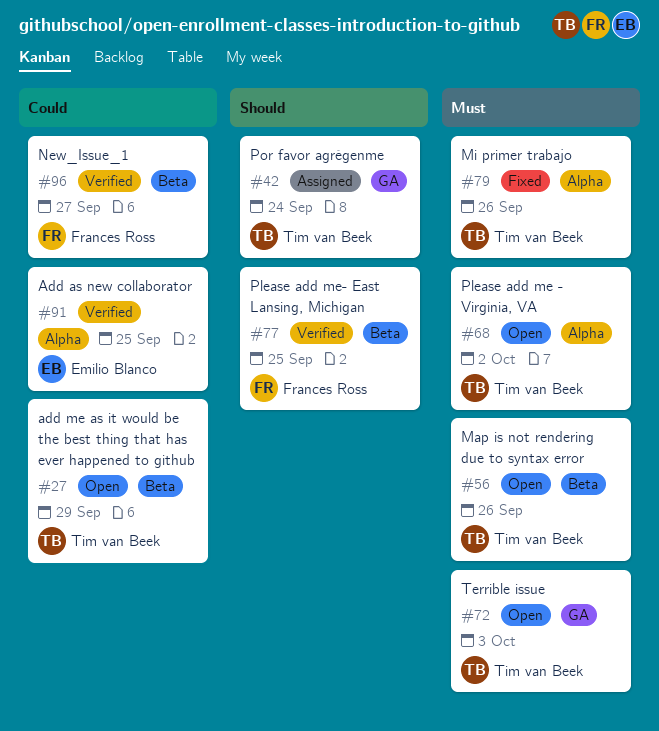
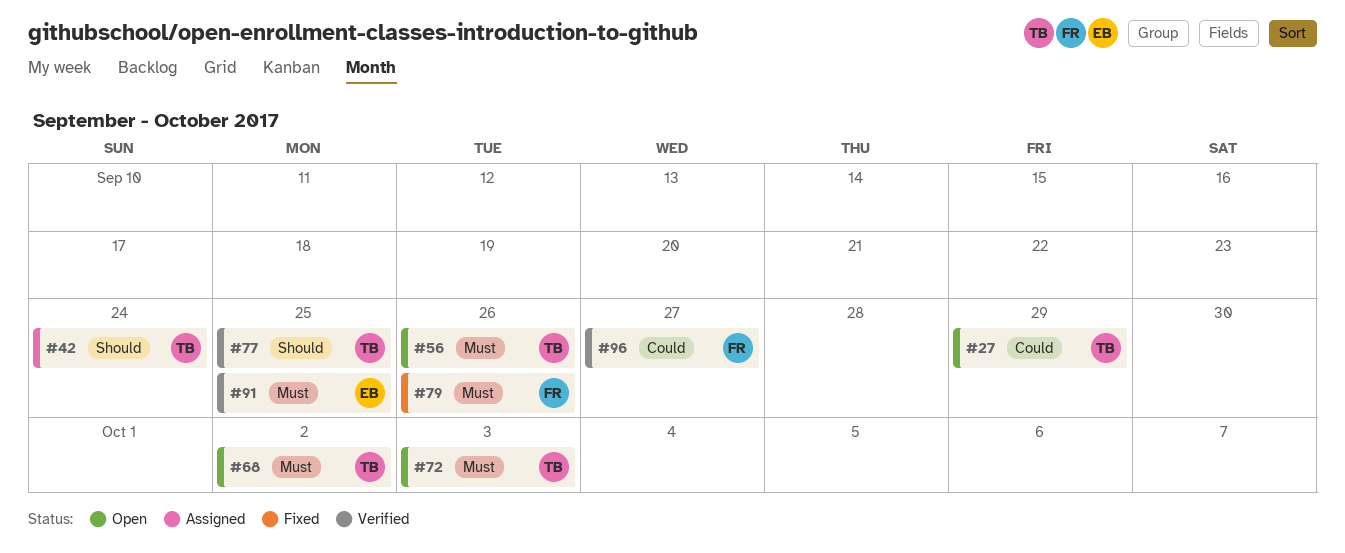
#77, owner: Frances Ross -> Tim van Beek
#79, owner: Tim van Beek -> Frances Ross
#91, priority: Could -> Must

